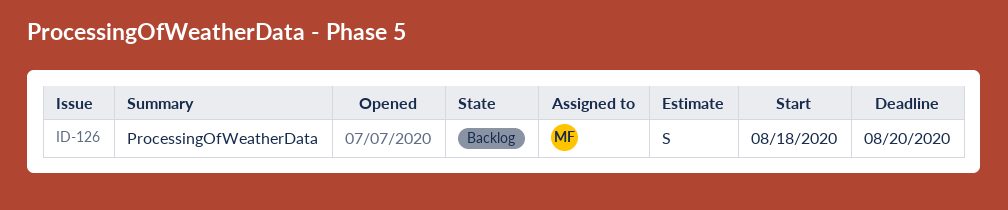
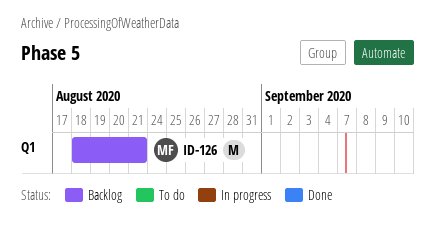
ID-126, estimate: S -> M
ID-126, due: Aug 20 -> Aug 21

